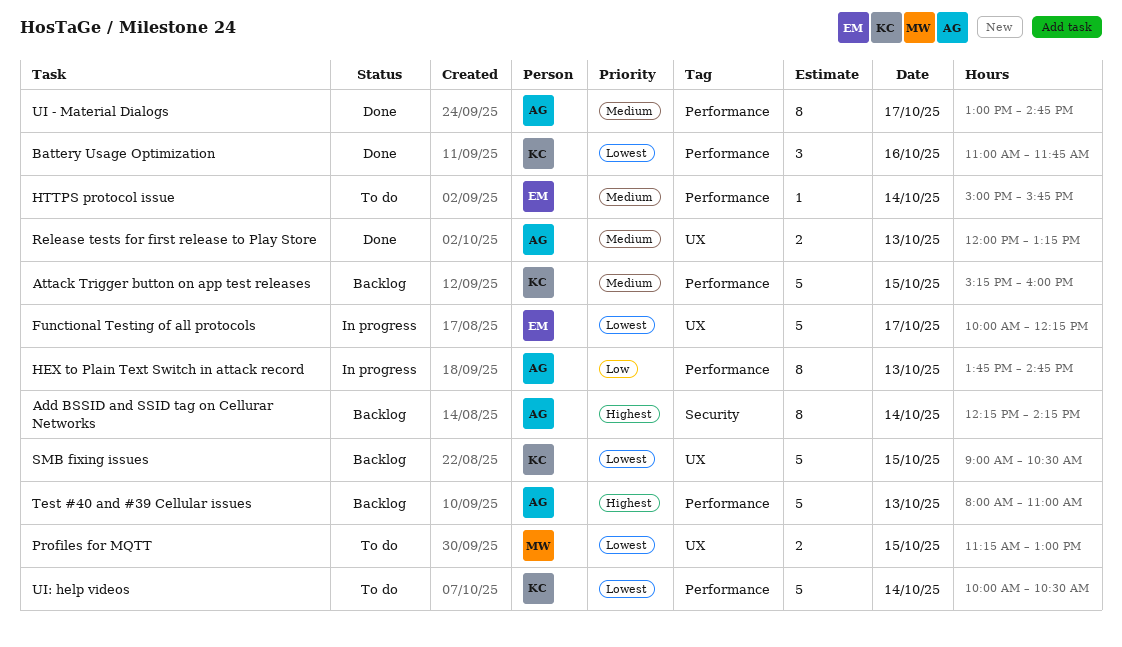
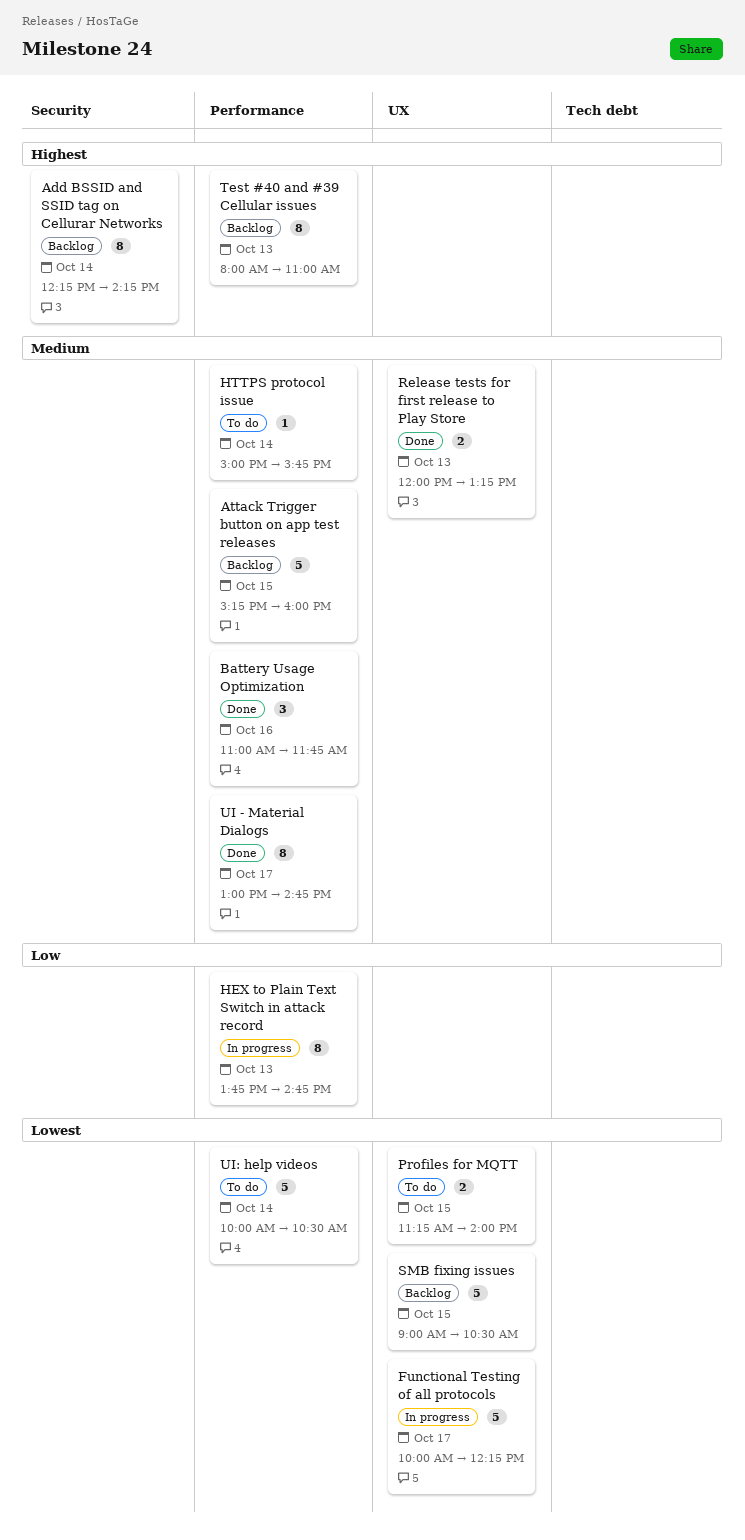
Battery Usage Optimization, priority: Lowest -> Medium
Profiles for MQTT, ends: 13:00 -> 14:00
Test #40 and #39 Cellular issues, estimate: 5 -> 8

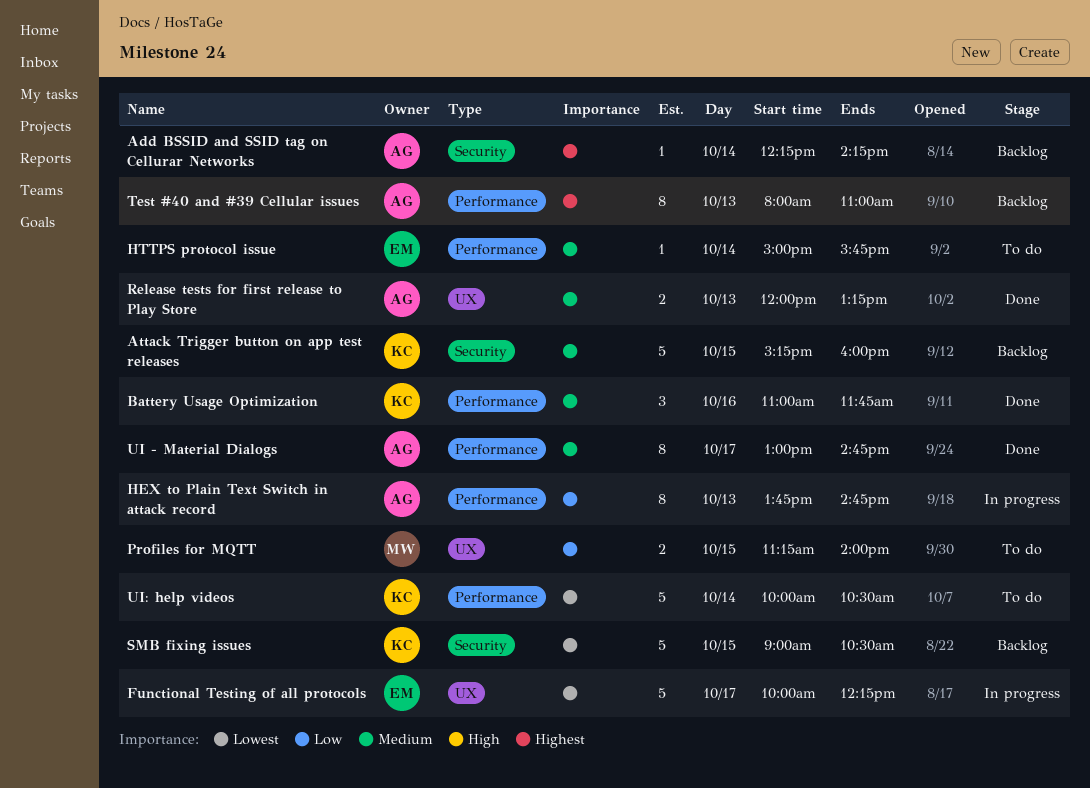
Add BSSID and SSID tag on Cellurar Networks, estimate: 8 -> 1
Attack Trigger button on app test releases, label: Performance -> Security
Profiles for MQTT, priority: Lowest -> Low
SMB fixing issues, label: UX -> Security

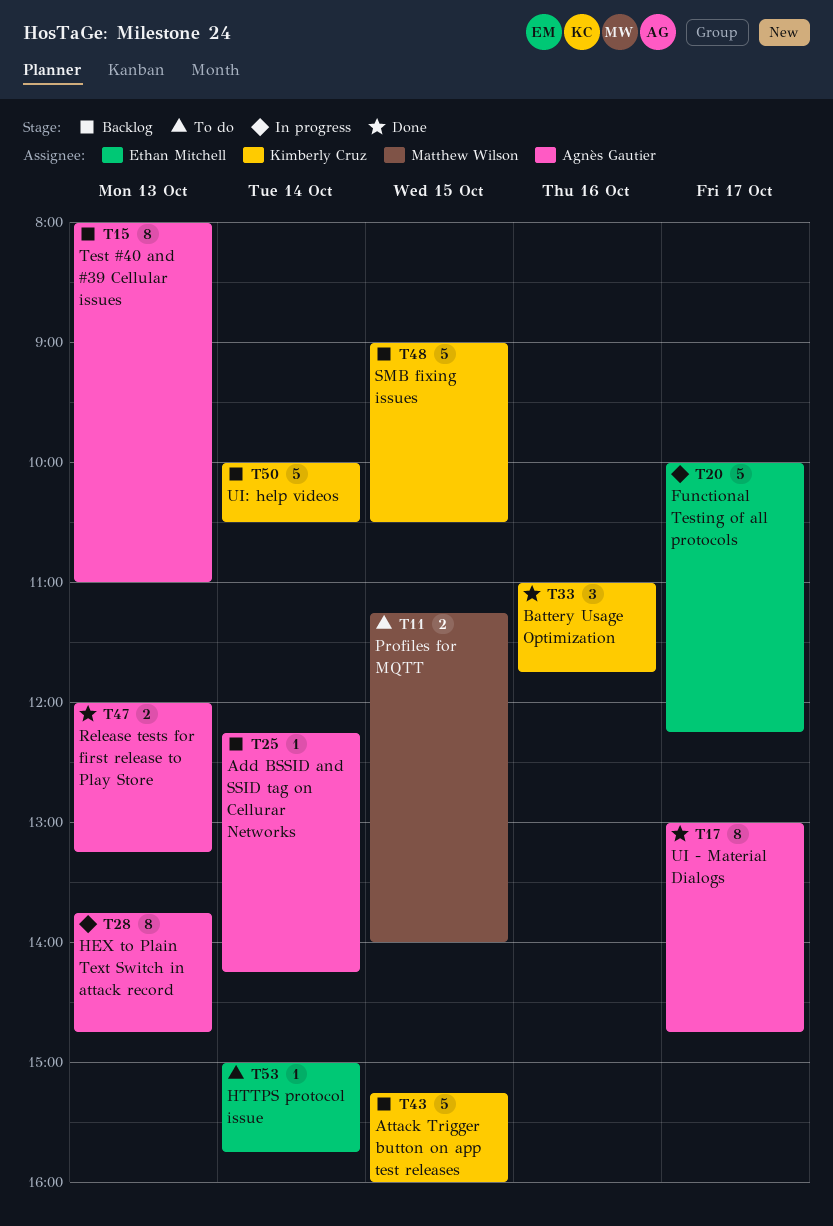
UI: help videos, status: To do -> Backlog

